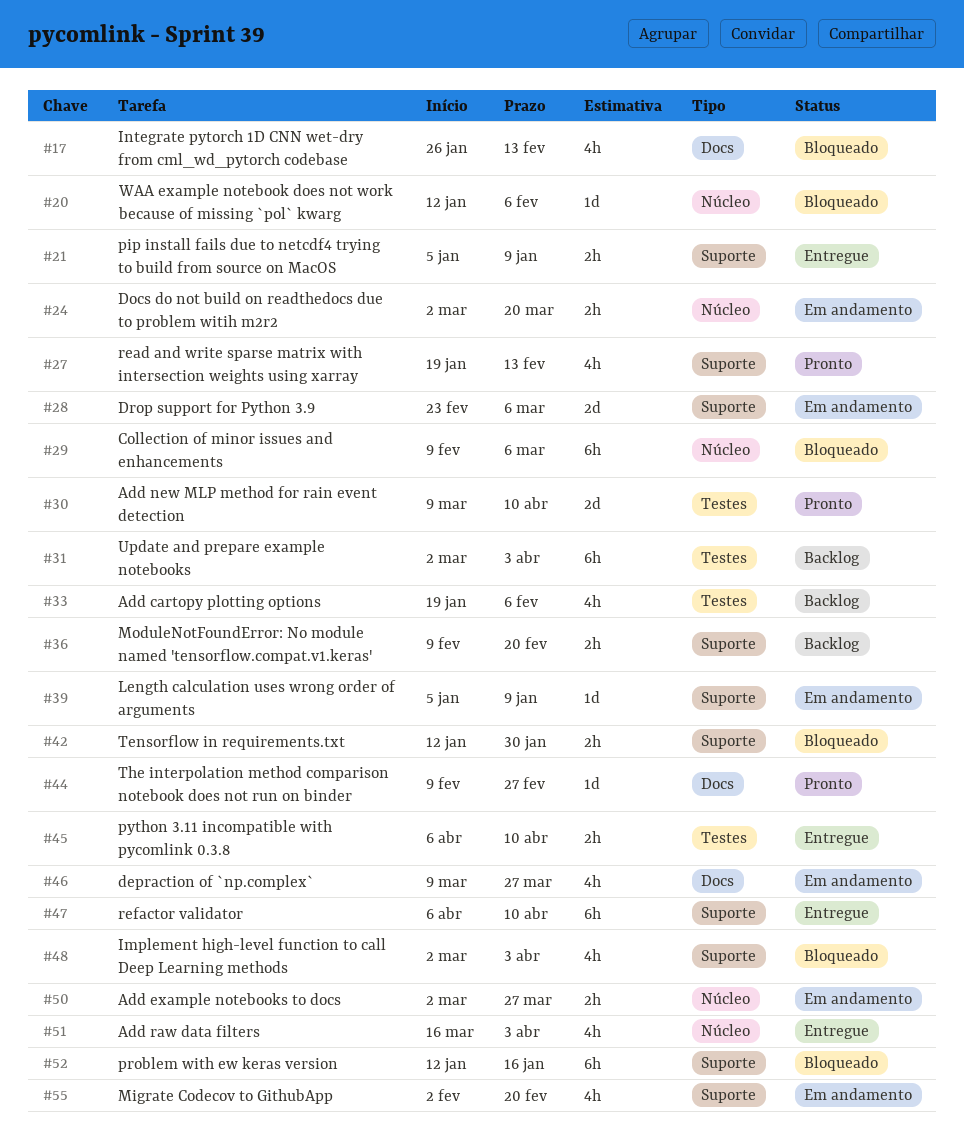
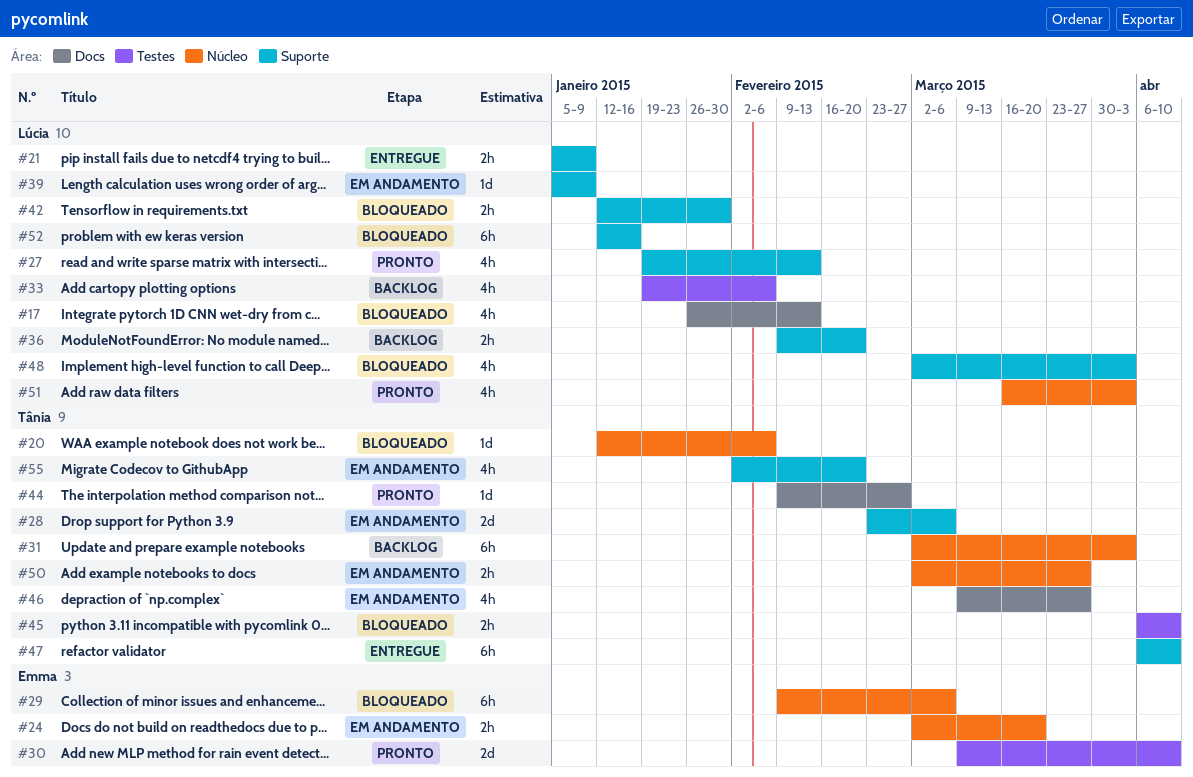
#31, label: Testes -> Núcleo
#45, status: Entregue -> Bloqueado
#51, status: Entregue -> Pronto

